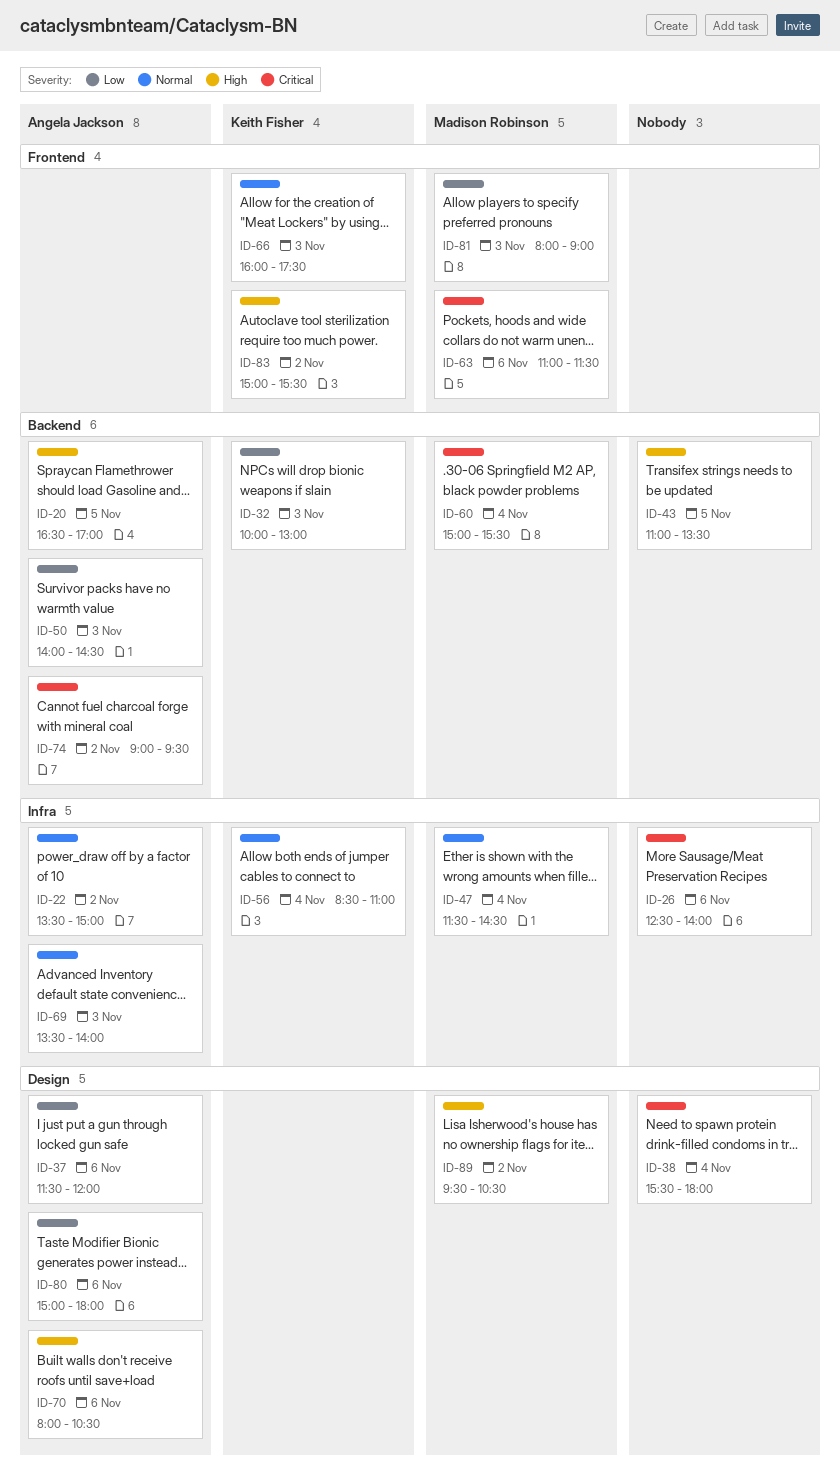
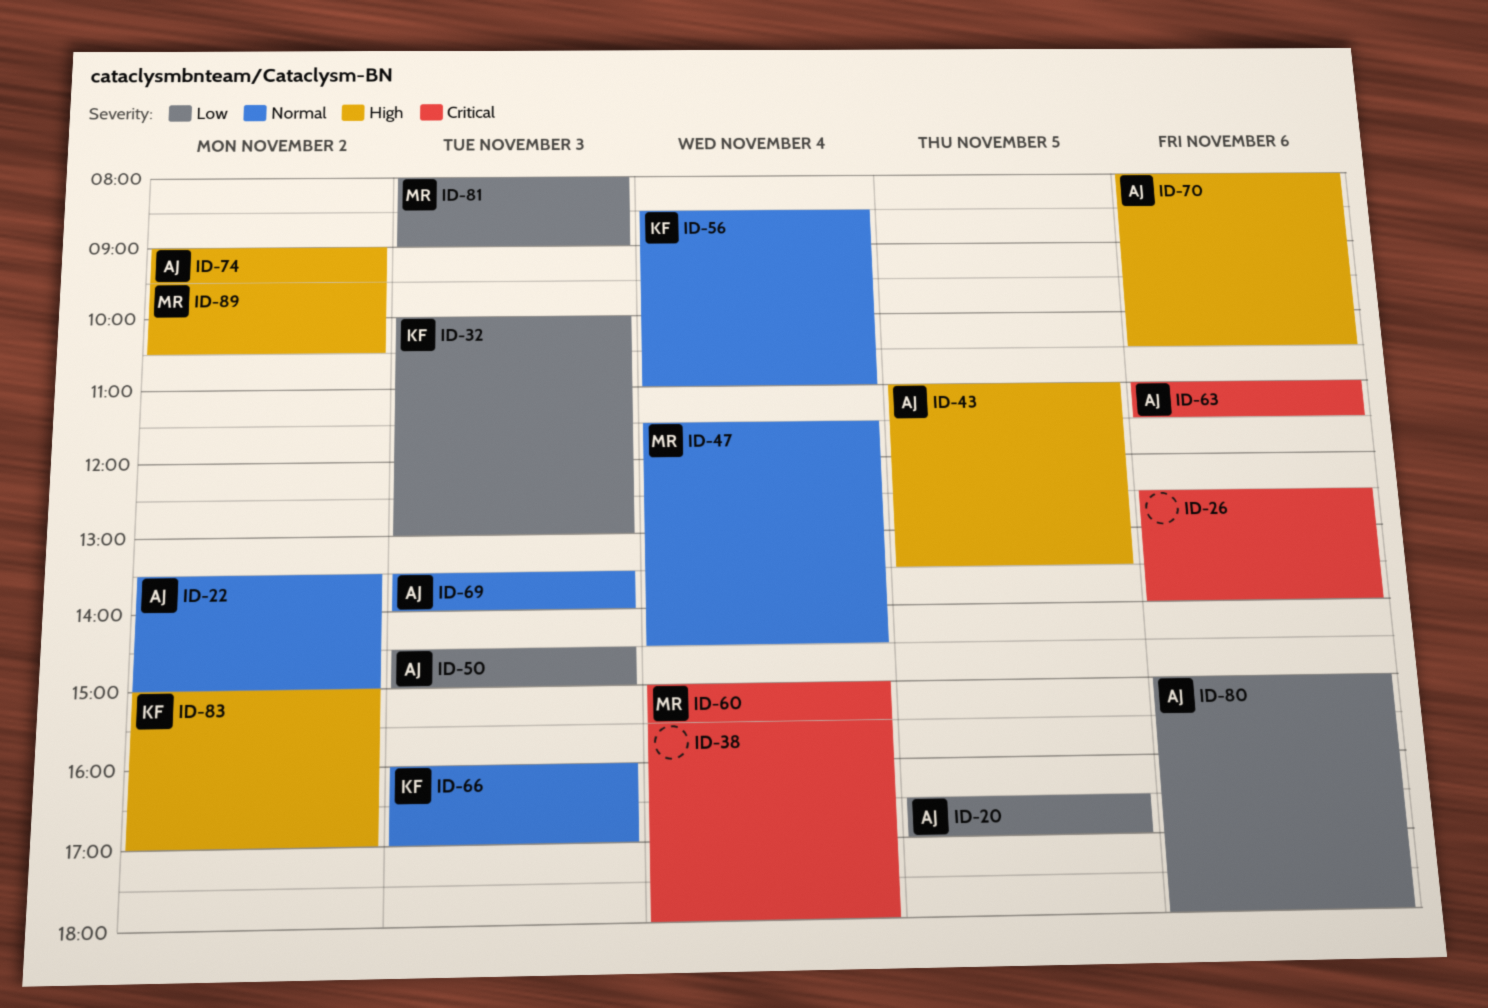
ID-20, priority: High -> Low
ID-37: present -> none
ID-43, owner: none -> Angela Jackson
ID-50, begins: 14:00 -> 14:30
ID-50, ends: 14:30 -> 15:00
ID-63, owner: Madison Robinson -> Angela Jackson
ID-66, ends: 17:30 -> 17:00
ID-74, priority: Critical -> High
ID-83, ends: 15:30 -> 17:00

